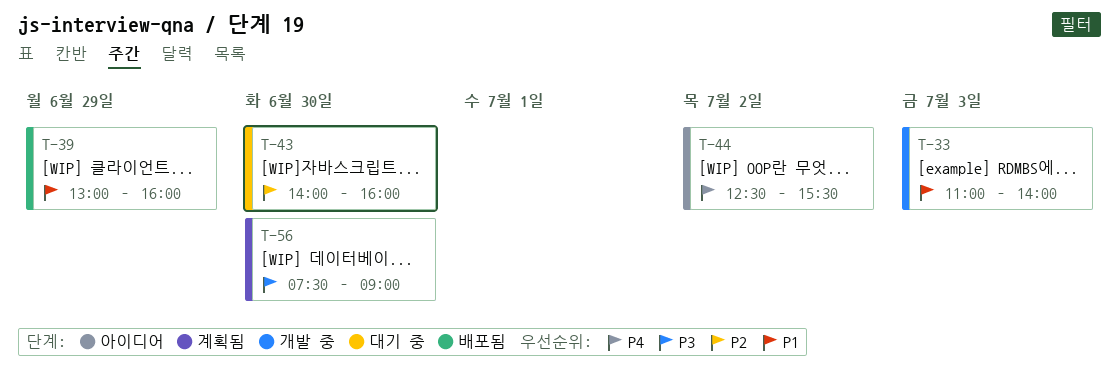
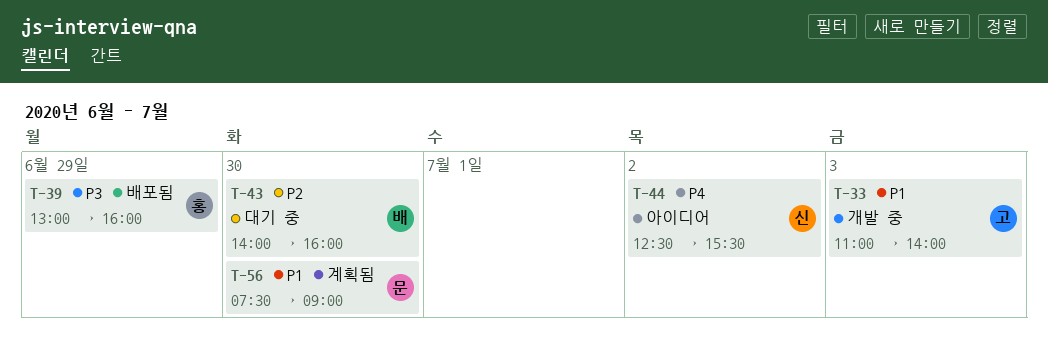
T-39, priority: P1 -> P3
T-56, priority: P3 -> P1

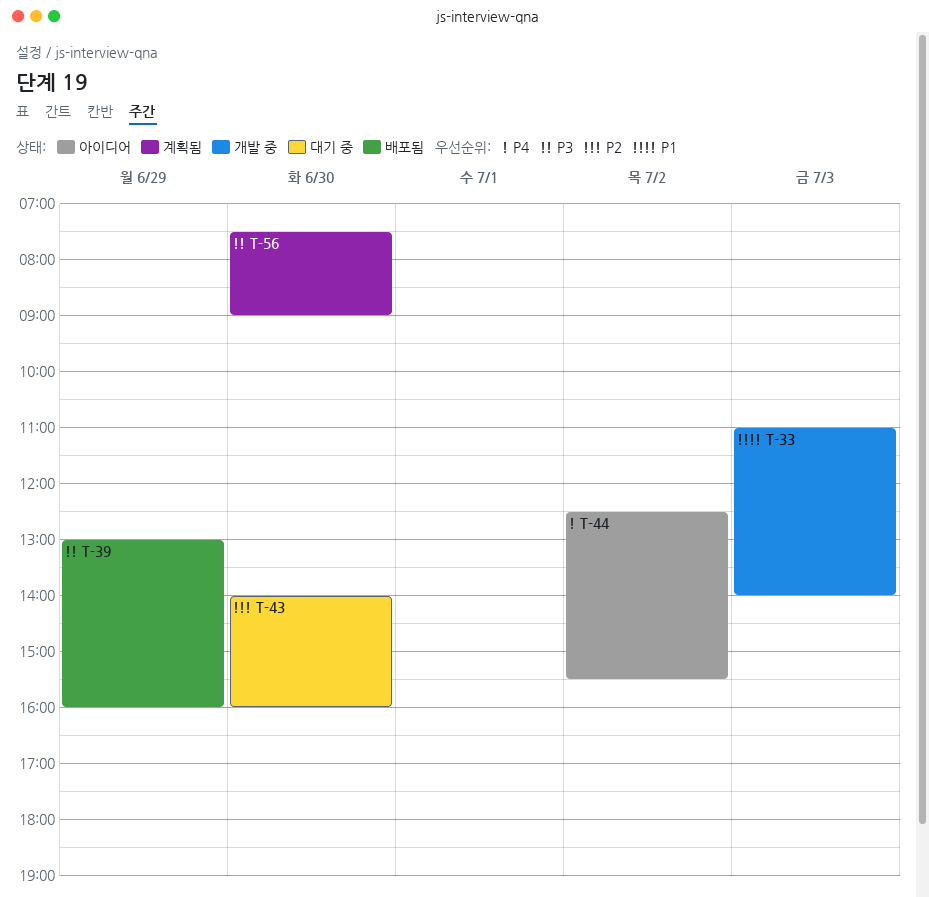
T-56, priority: P1 -> P3

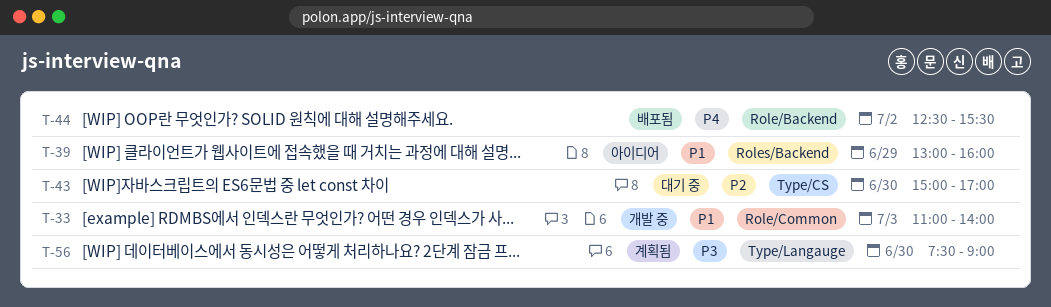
T-39, status: 배포됨 -> 아이디어
T-39, priority: P3 -> P1
T-43, begins: 14:00 -> 15:00
T-43, ends: 16:00 -> 17:00
T-44, status: 아이디어 -> 배포됨

